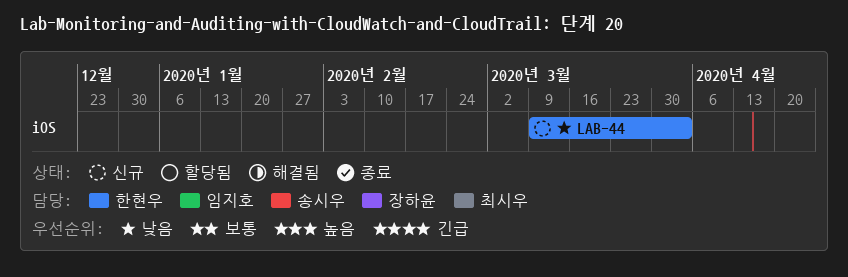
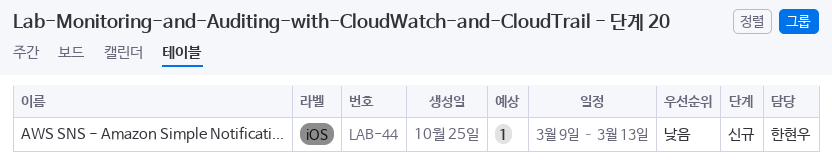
LAB-44, due: Apr 3 -> Mar 13

